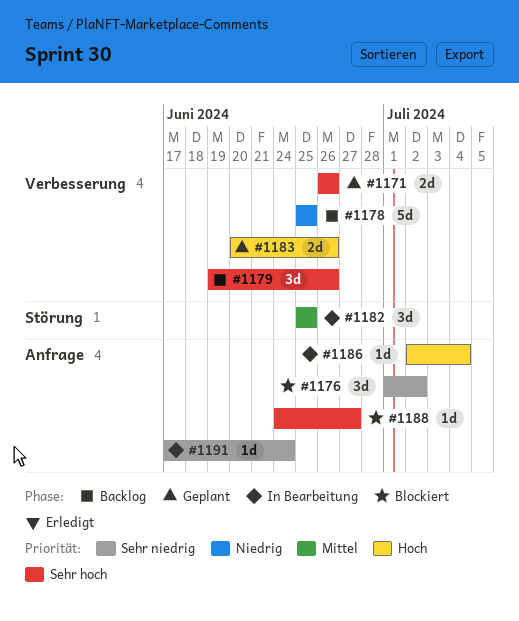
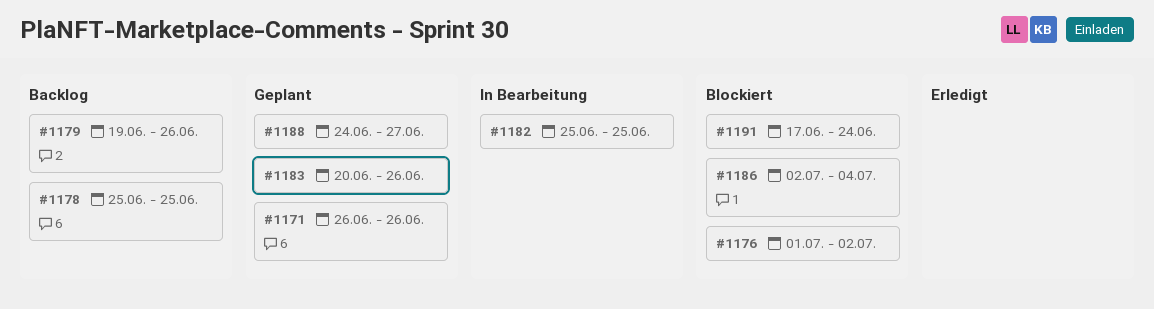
#1186, status: In Bearbeitung -> Blockiert
#1188, status: Blockiert -> Geplant
#1191, status: In Bearbeitung -> Blockiert

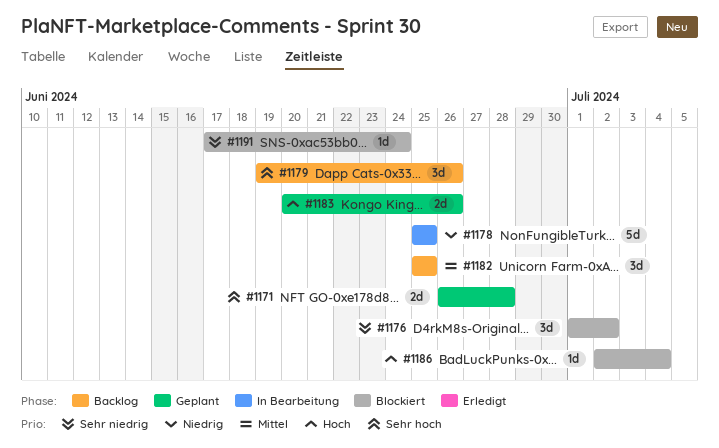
#1171, due: Jun 26 -> Jun 28
#1178, status: Backlog -> In Bearbeitung
#1182, status: In Bearbeitung -> Backlog
#1188: present -> none

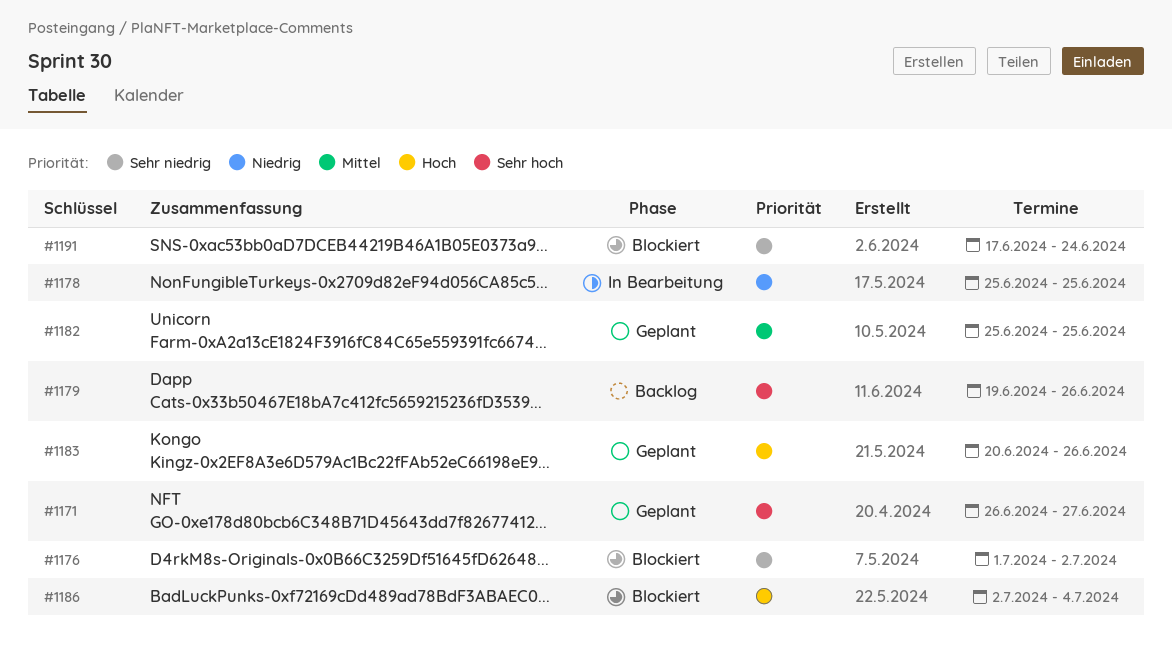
#1171, due: Jun 28 -> Jun 27
#1182, status: Backlog -> Geplant

